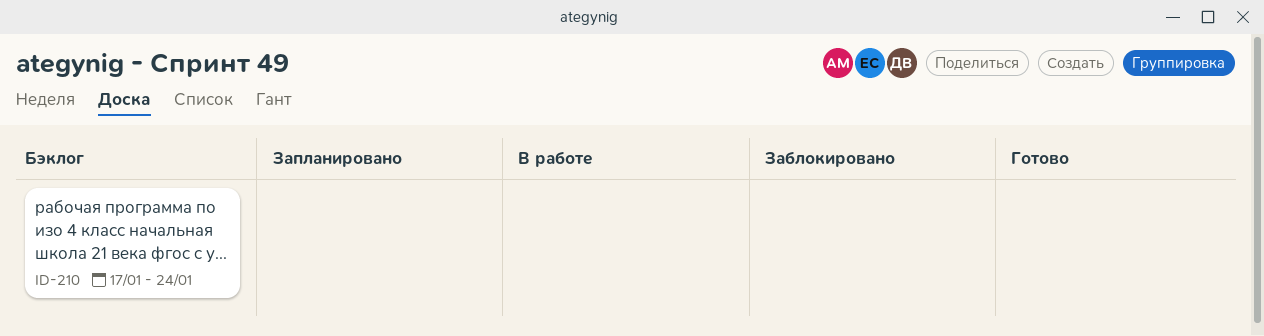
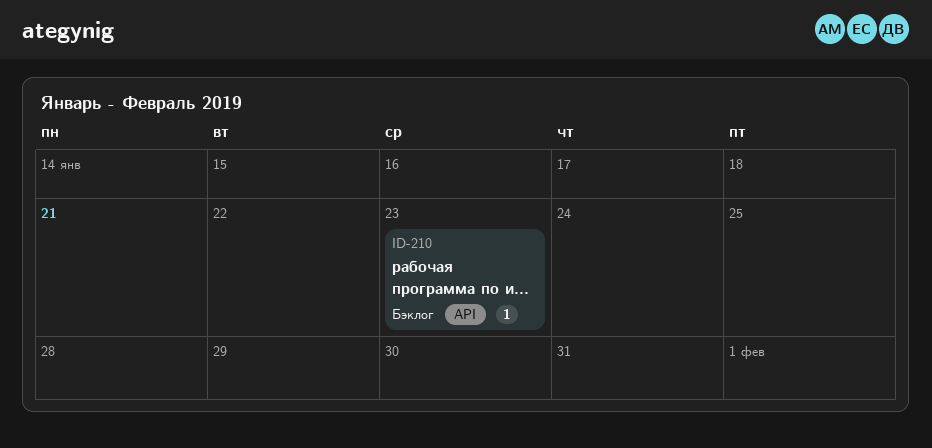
ID-210, due: Jan 24 -> Jan 23

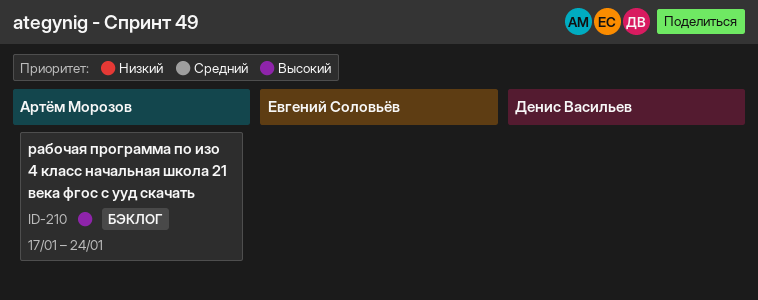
ID-210, due: Jan 23 -> Jan 24

